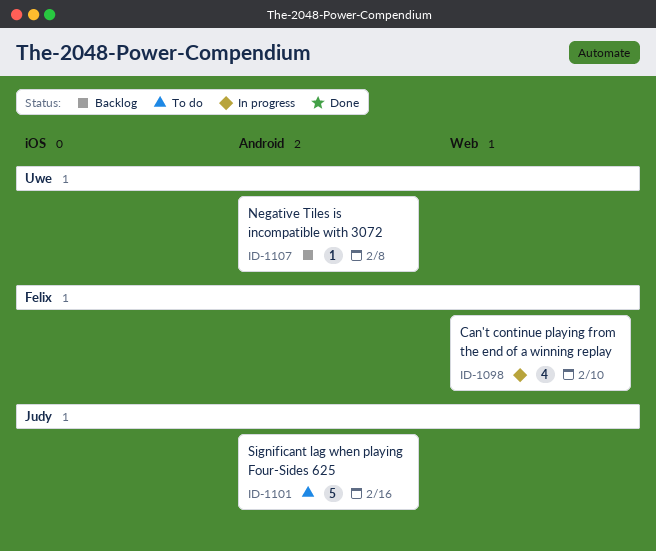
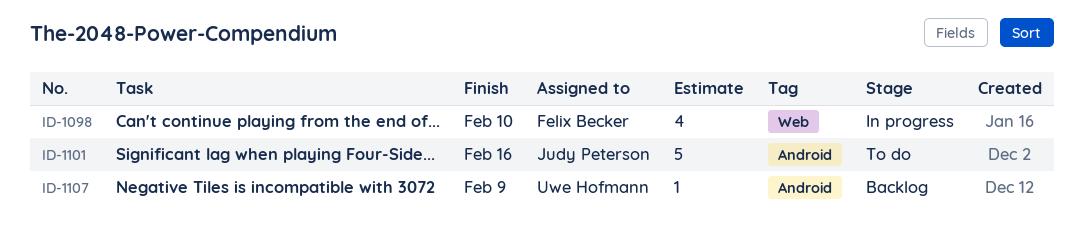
ID-1107, due: Feb 8 -> Feb 9

